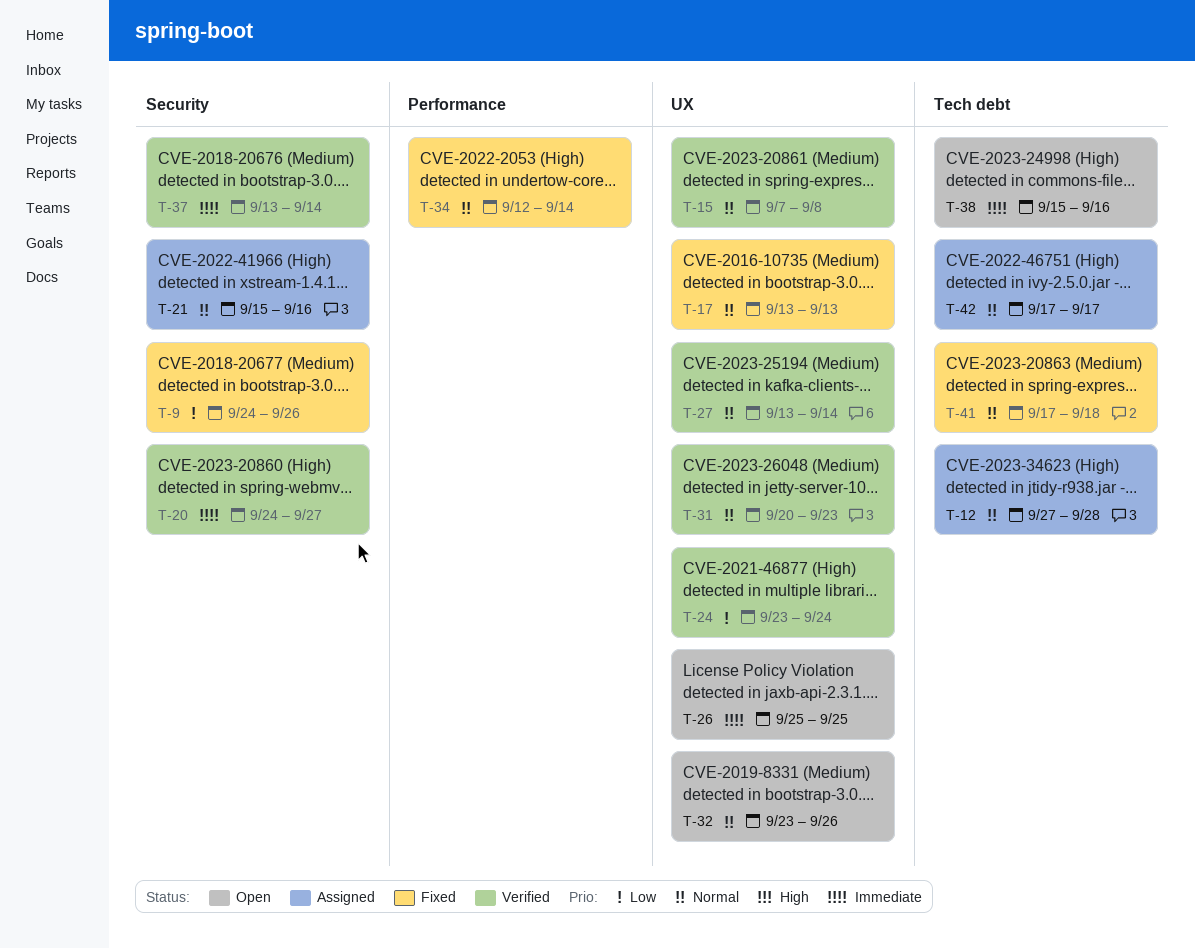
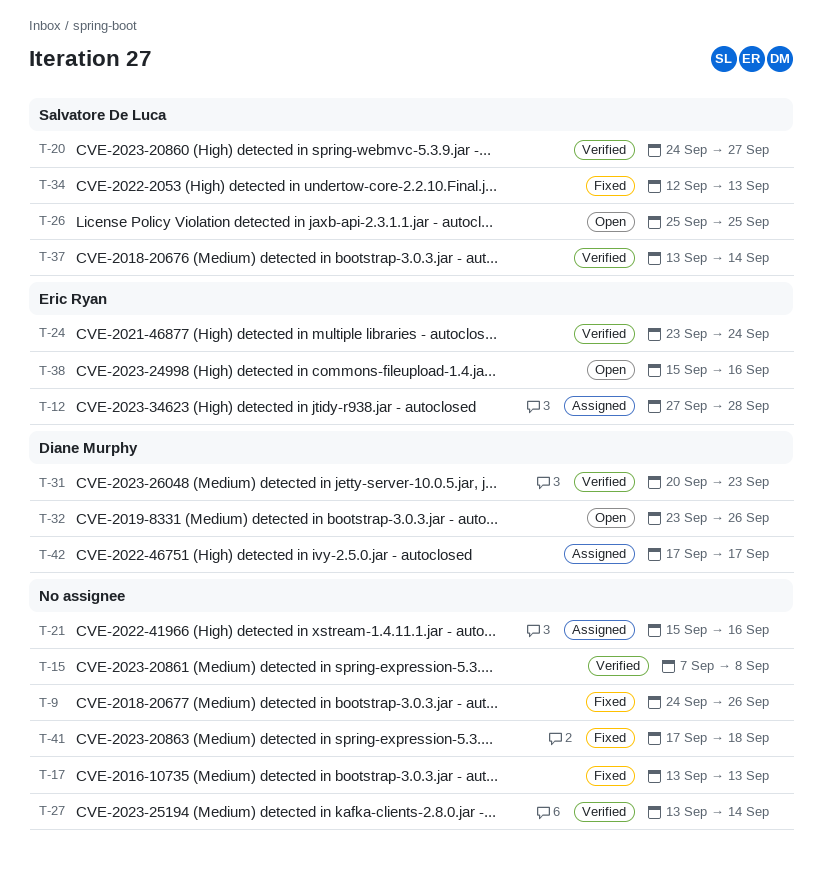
T-34, due: Sep 14 -> Sep 13

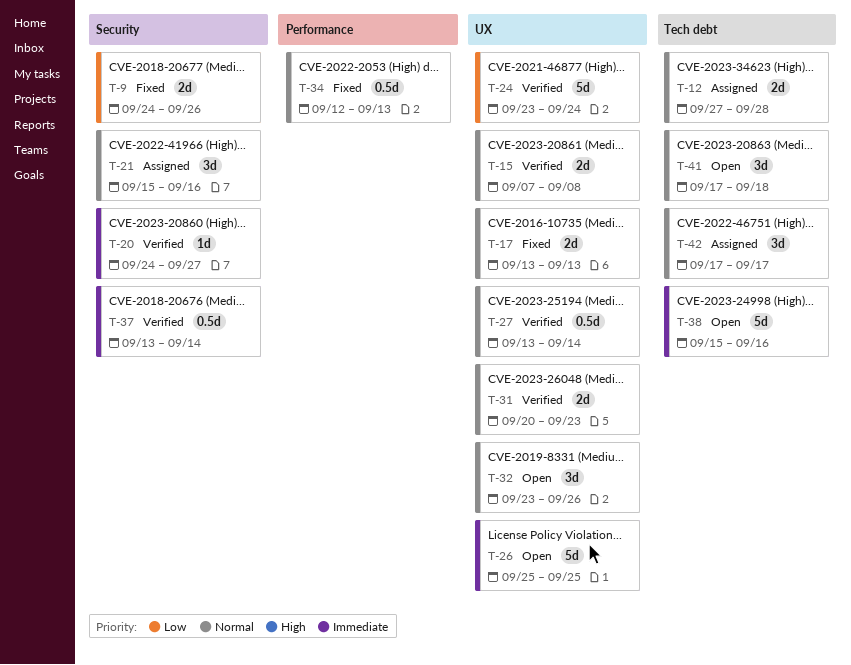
T-41, status: Fixed -> Open

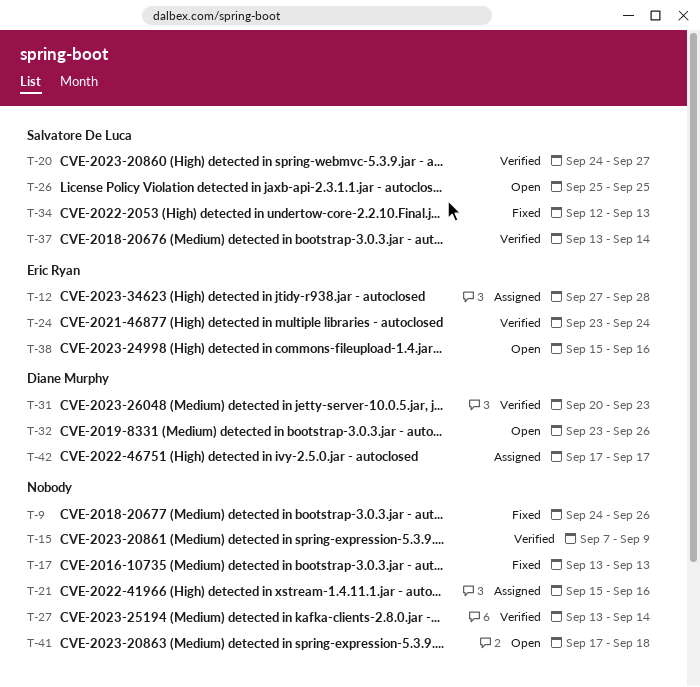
T-15, due: Sep 8 -> Sep 9

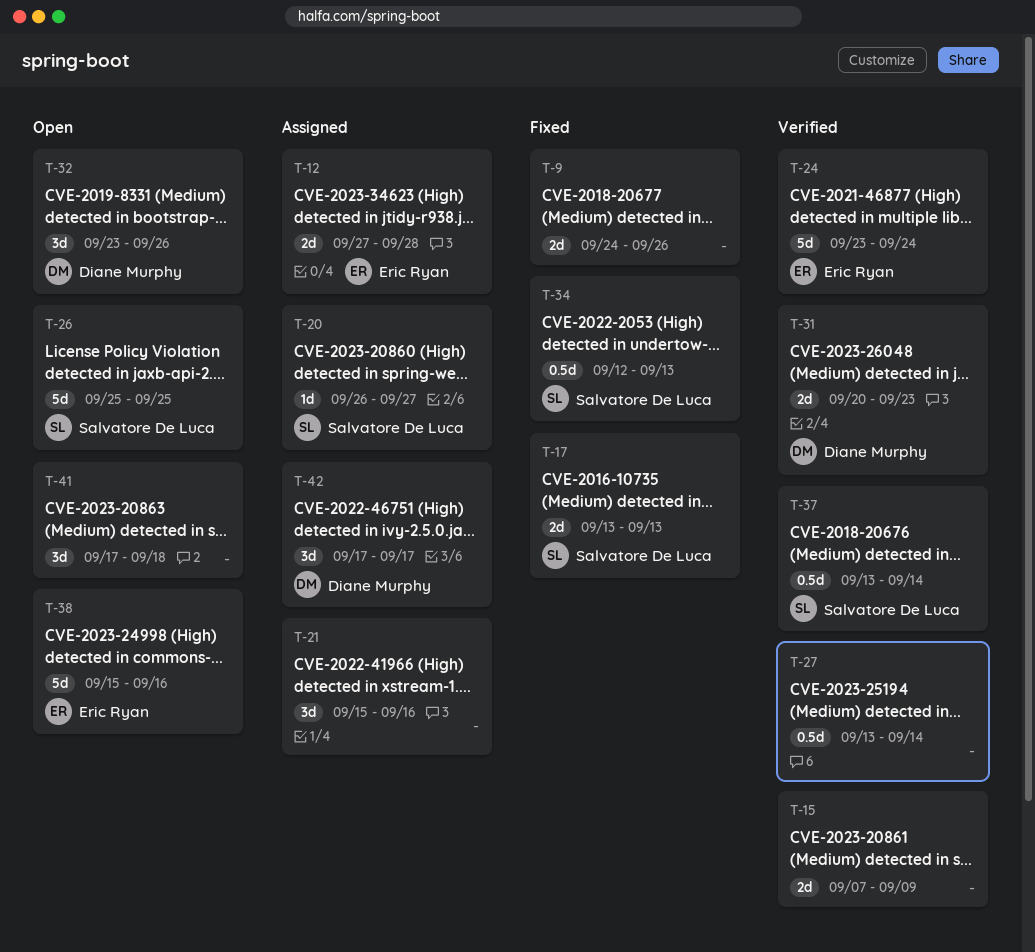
T-17, owner: none -> Salvatore De Luca
T-20, status: Verified -> Assigned
T-20, start: Sep 24 -> Sep 26

